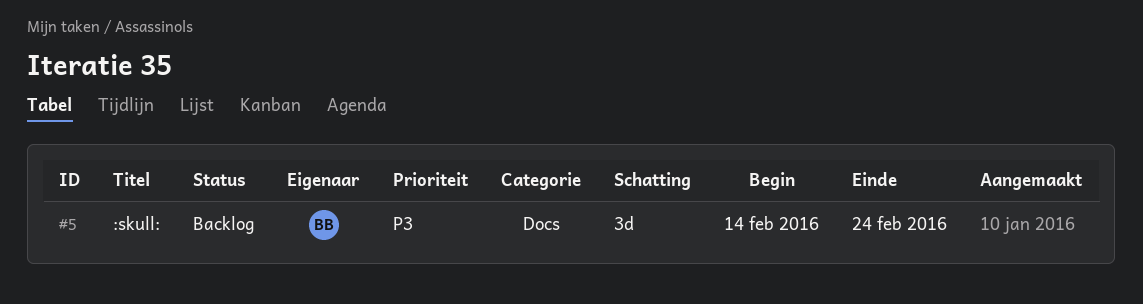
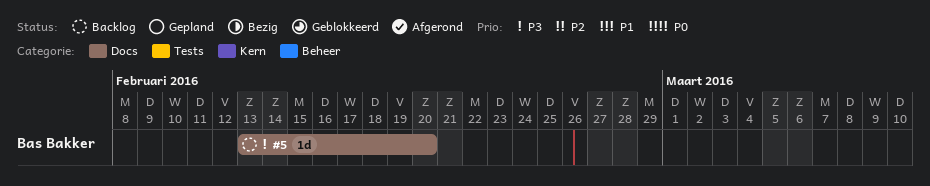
#5, estimate: 3d -> 1d
#5, start: Feb 14 -> Feb 13
#5, due: Feb 24 -> Feb 20

